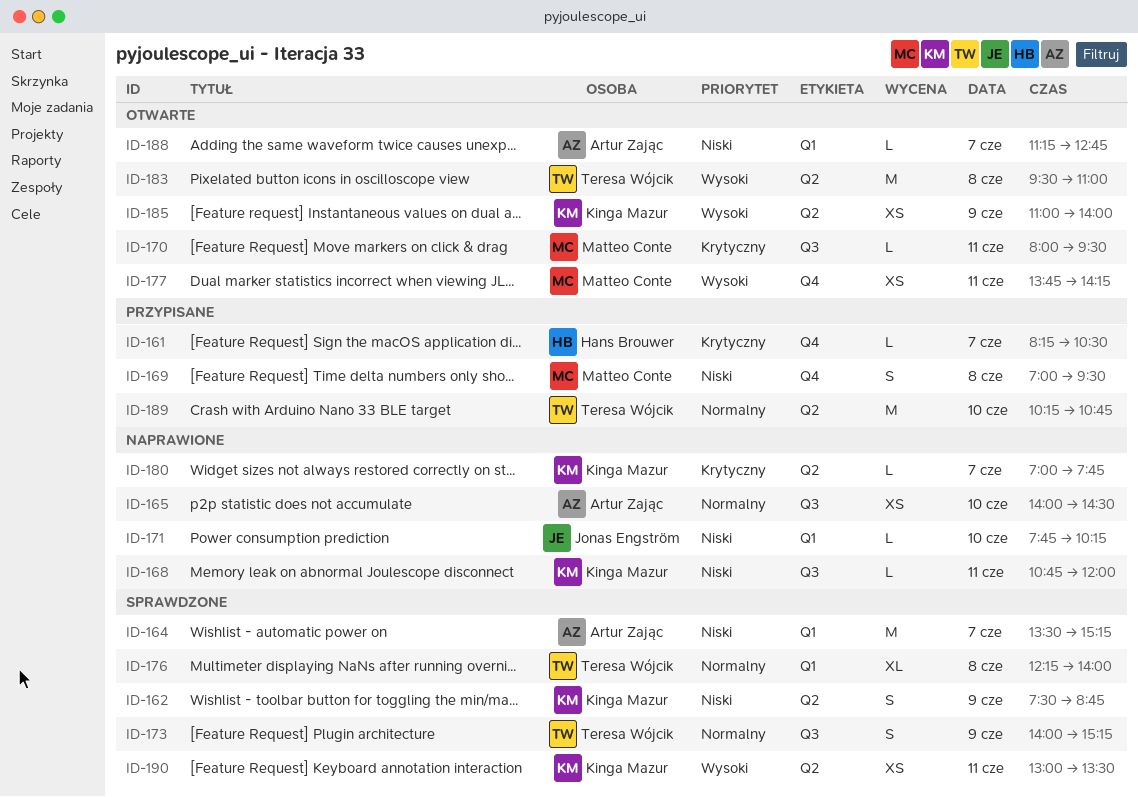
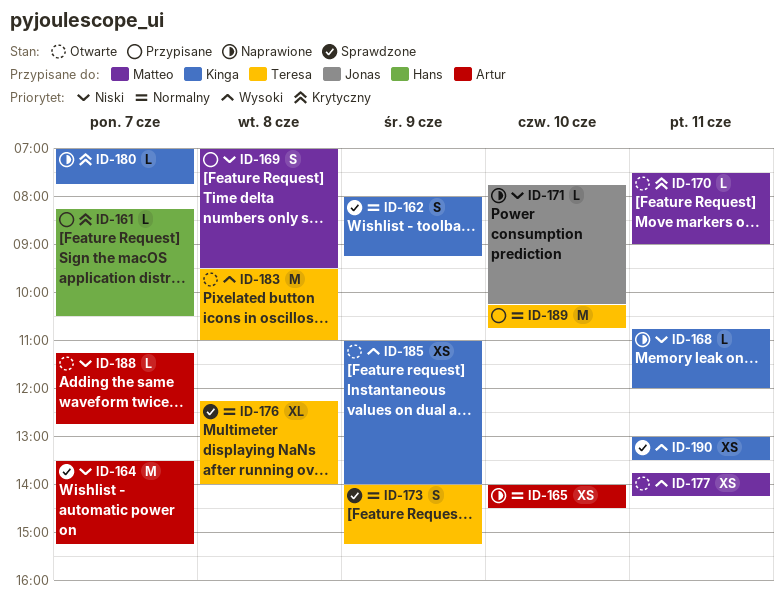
ID-162, priority: Niski -> Normalny
ID-162, begins: 07:30 -> 08:00
ID-162, ends: 08:45 -> 09:15
ID-170, begins: 08:00 -> 07:30
ID-170, ends: 09:30 -> 09:00

